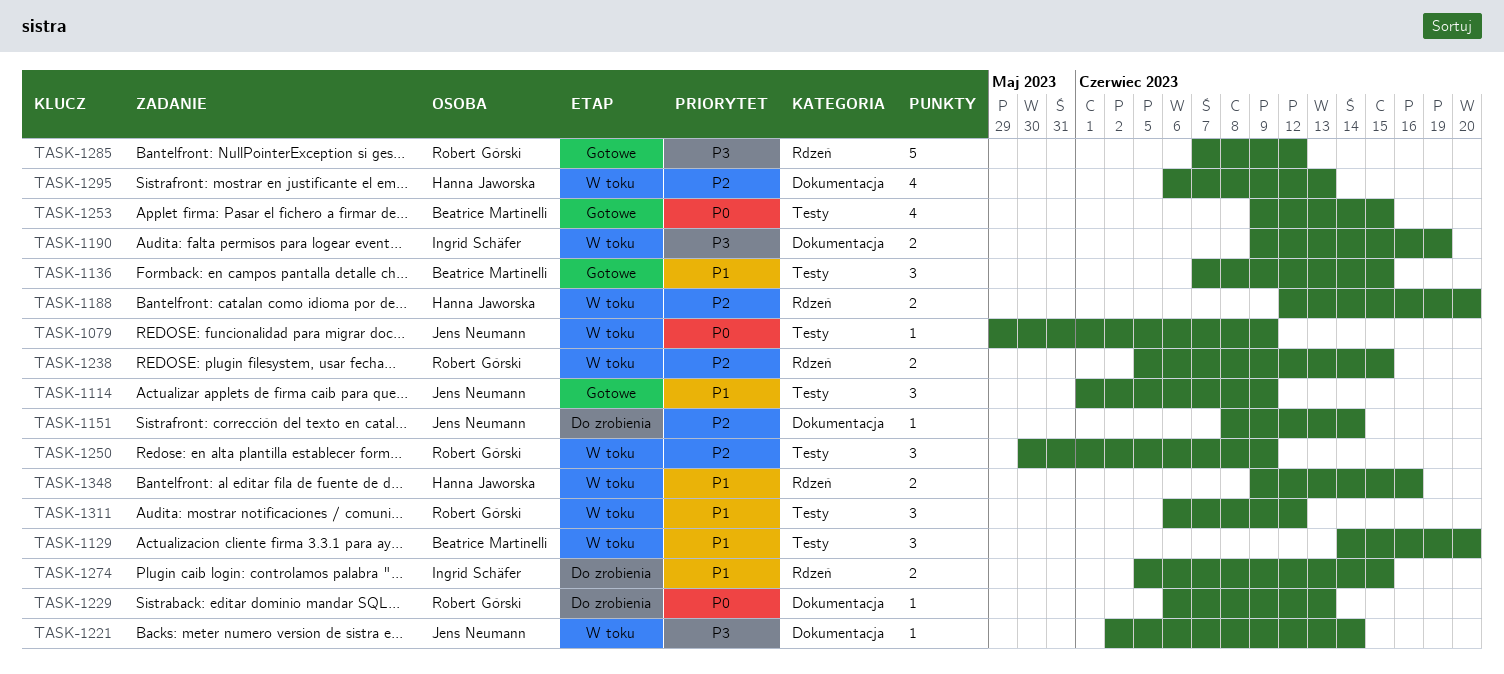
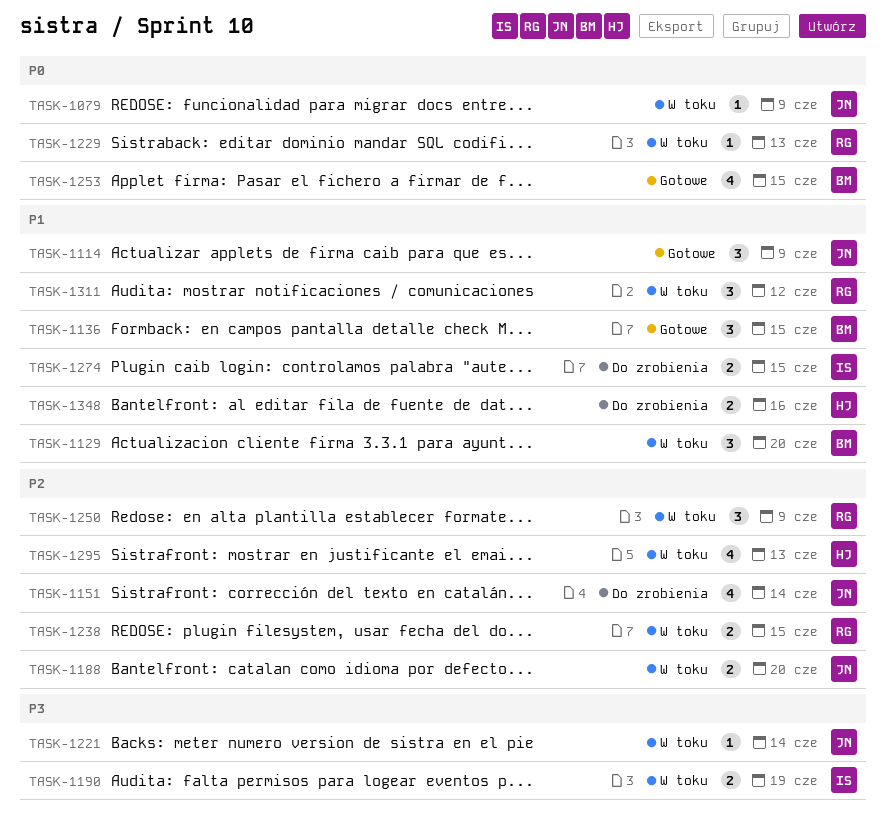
TASK-1151, estimate: 1 -> 4
TASK-1188, owner: Hanna Jaworska -> Jens Neumann
TASK-1229, status: Do zrobienia -> W toku
TASK-1285: present -> none
TASK-1348, status: W toku -> Do zrobienia

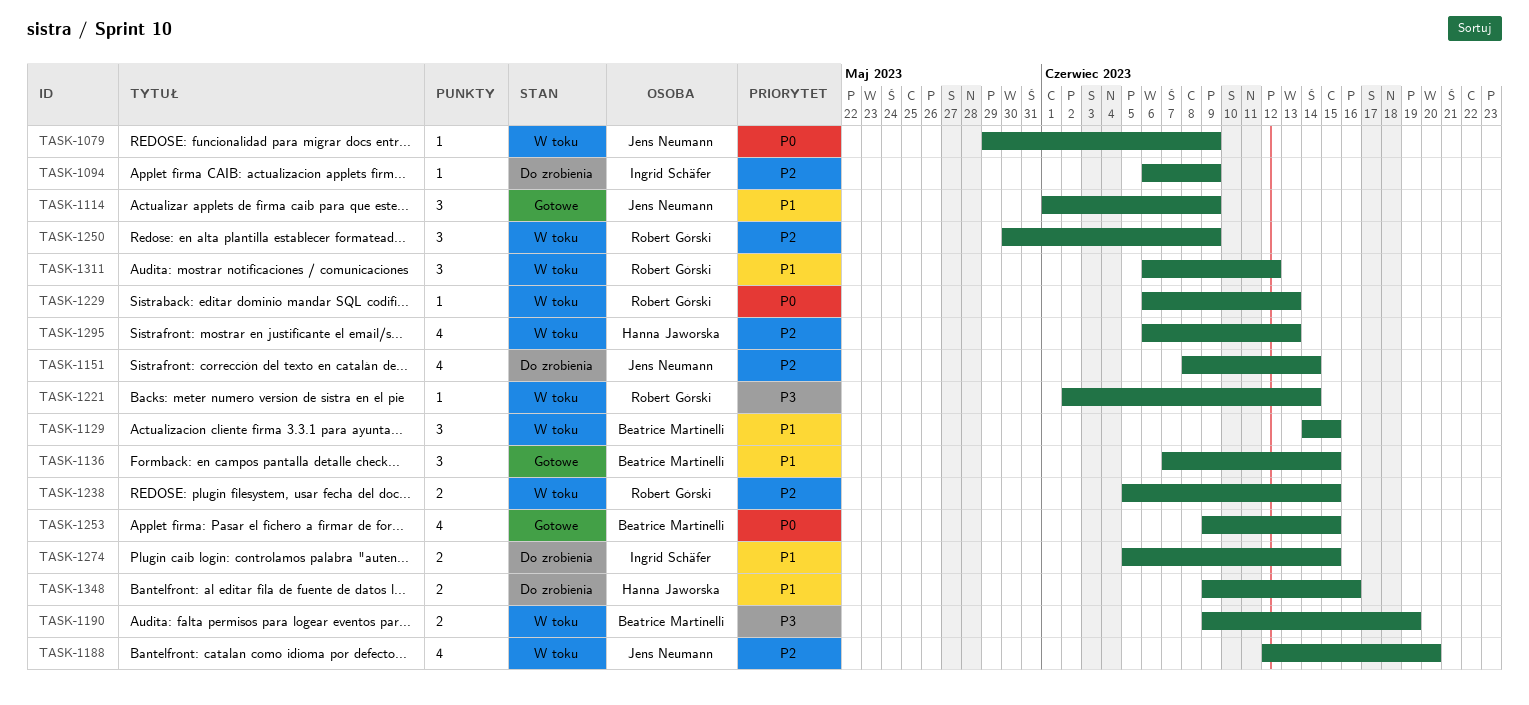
TASK-1094: none -> present
TASK-1129, due: Jun 20 -> Jun 15
TASK-1188, estimate: 2 -> 4
TASK-1190, owner: Ingrid Schäfer -> Beatrice Martinelli
TASK-1221, owner: Jens Neumann -> Robert Górski

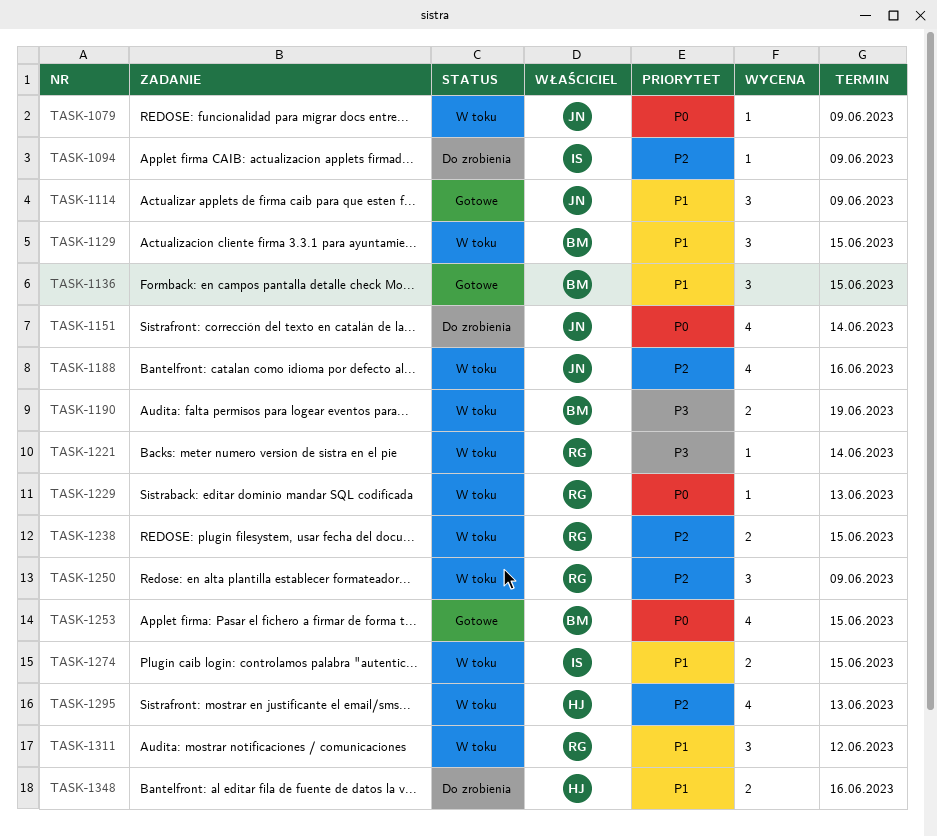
TASK-1151, priority: P2 -> P0
TASK-1188, due: Jun 20 -> Jun 16
TASK-1274, status: Do zrobienia -> W toku

